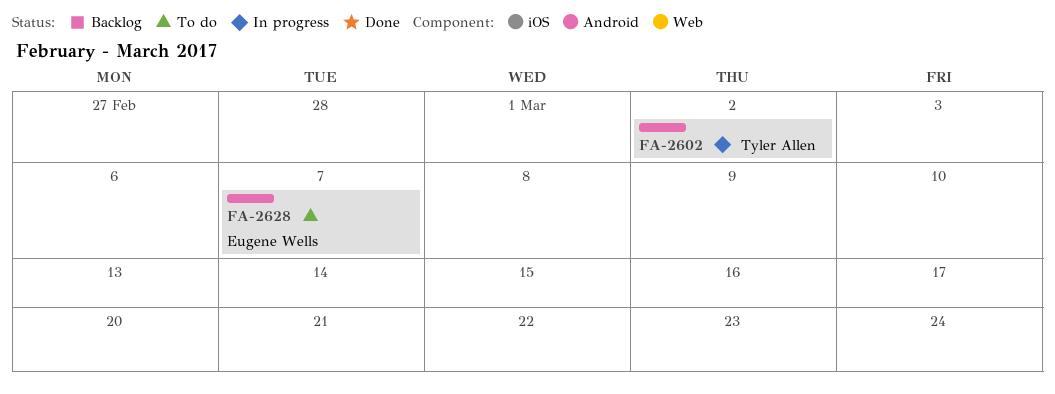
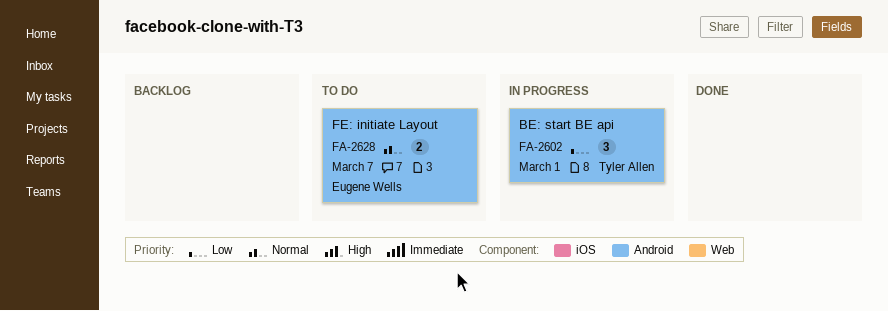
FA-2602, due: Mar 2 -> Mar 1

